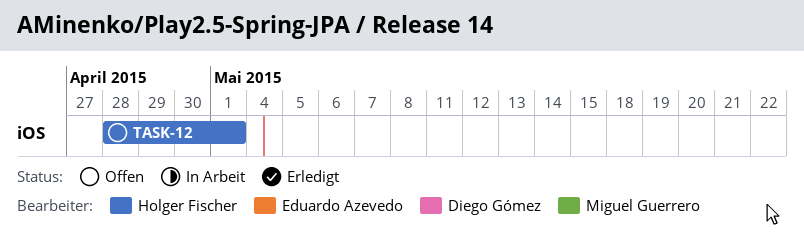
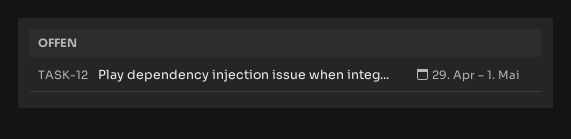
TASK-12, start: Apr 28 -> Apr 29

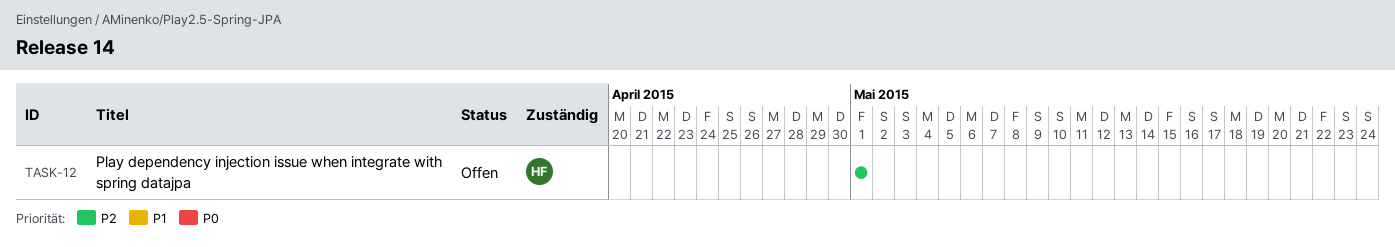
TASK-12, start: Apr 29 -> May 1

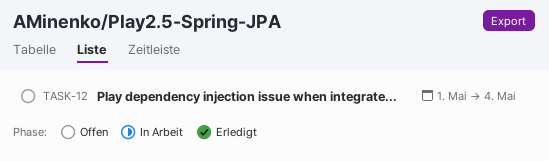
TASK-12, due: May 1 -> May 4

